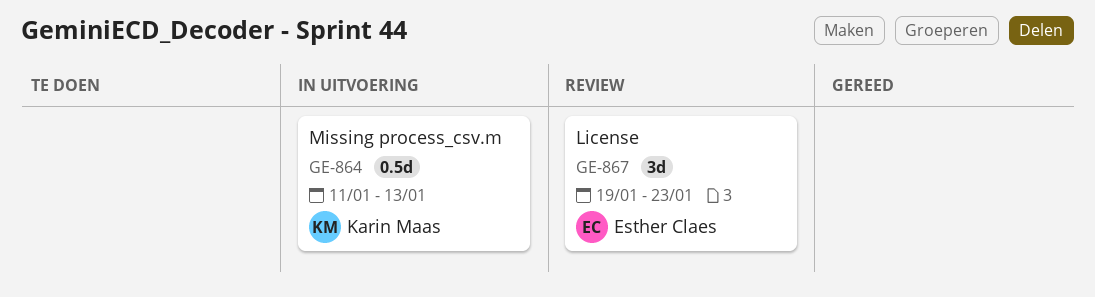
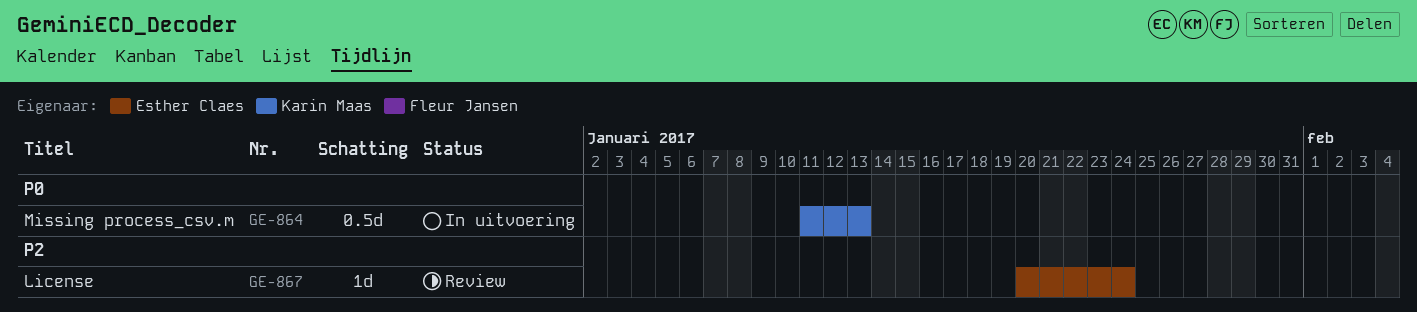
GE-867, estimate: 3d -> 1d
GE-867, start: Jan 19 -> Jan 20
GE-867, due: Jan 23 -> Jan 24

